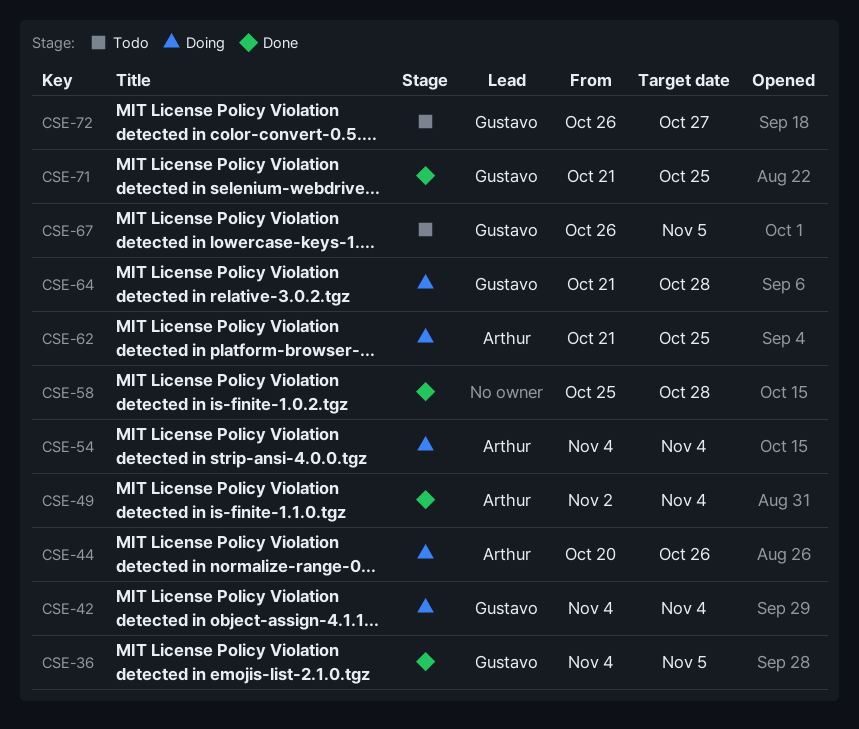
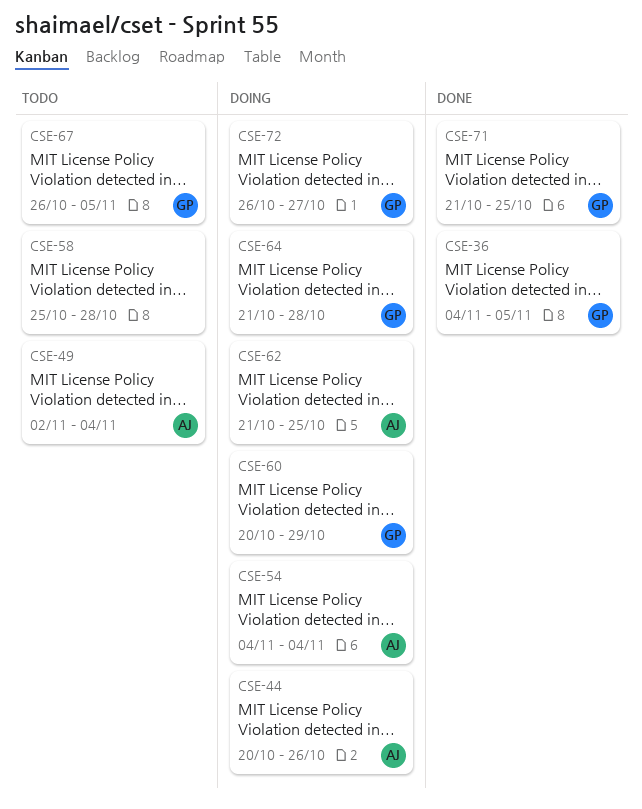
CSE-42: present -> none
CSE-49, status: Done -> Todo
CSE-58, status: Done -> Todo
CSE-60: none -> present
CSE-72, status: Todo -> Doing

